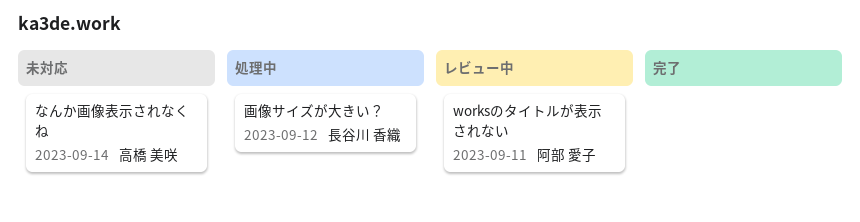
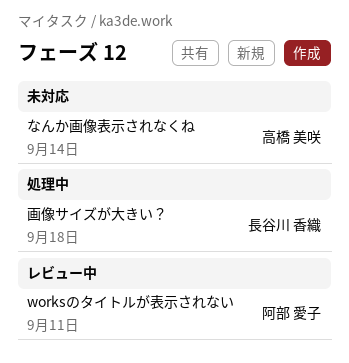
画像サイズが大きい？, due: Sep 12 -> Sep 18

